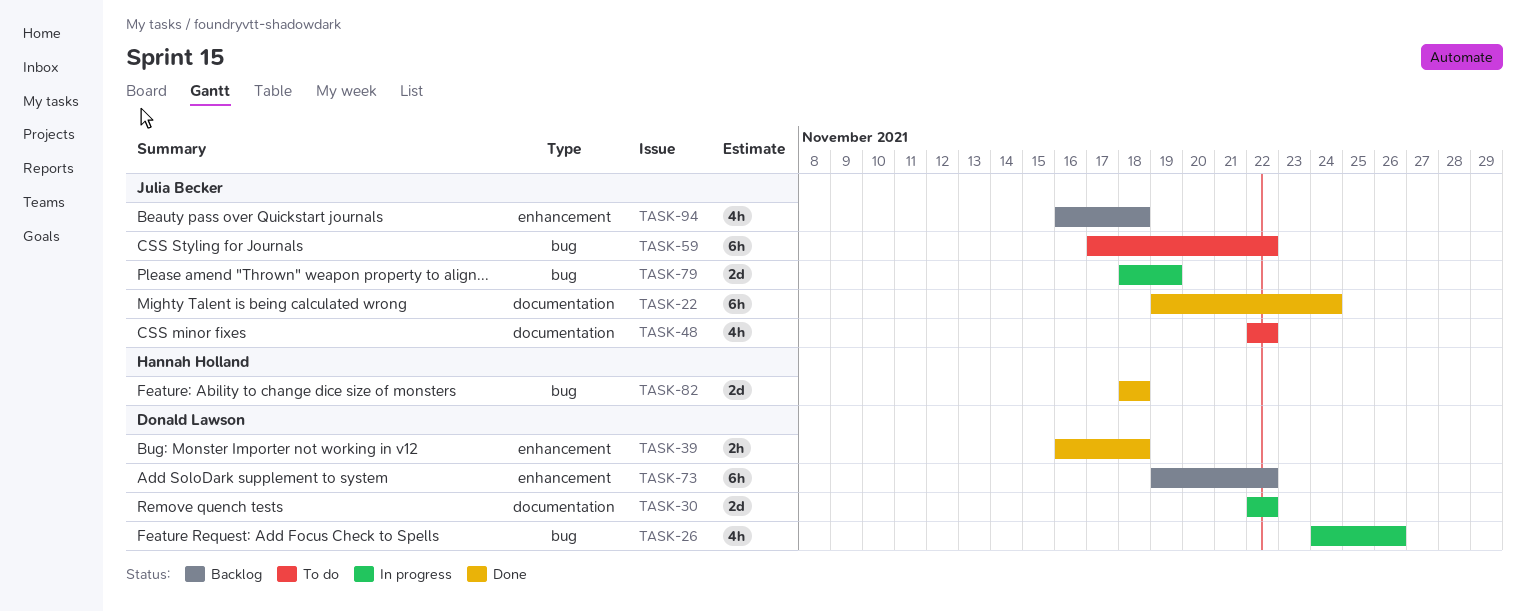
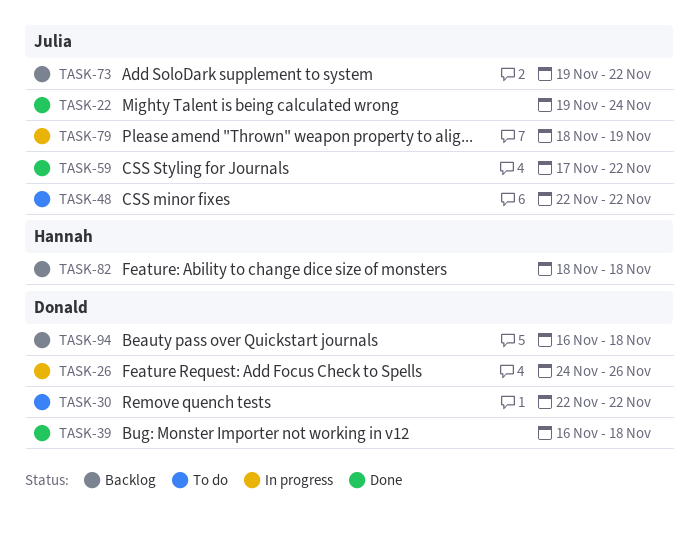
TASK-30, status: In progress -> To do
TASK-59, status: To do -> Done
TASK-73, owner: Donald Lawson -> Julia Becker
TASK-82, status: Done -> Backlog
TASK-94, owner: Julia Becker -> Donald Lawson

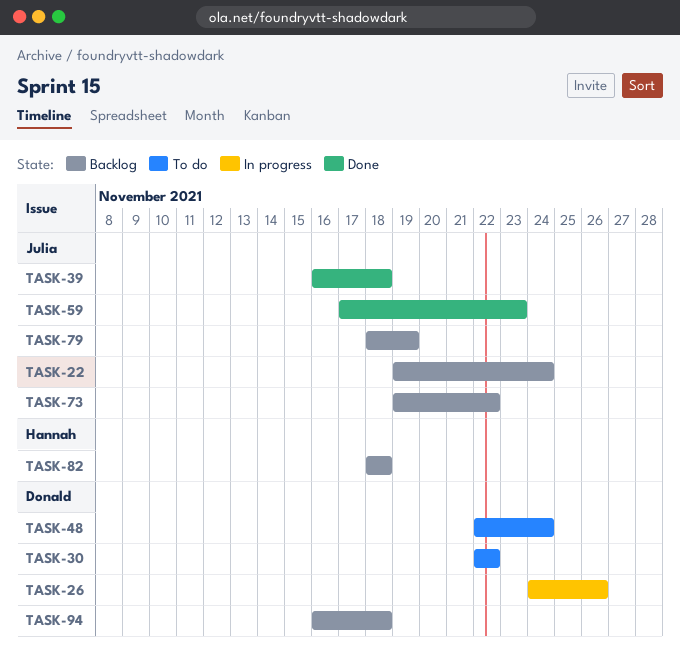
TASK-22, status: Done -> Backlog
TASK-39, owner: Donald -> Julia
TASK-48, owner: Julia -> Donald
TASK-48, due: Nov 22 -> Nov 24
TASK-59, due: Nov 22 -> Nov 23
TASK-79, status: In progress -> Backlog

